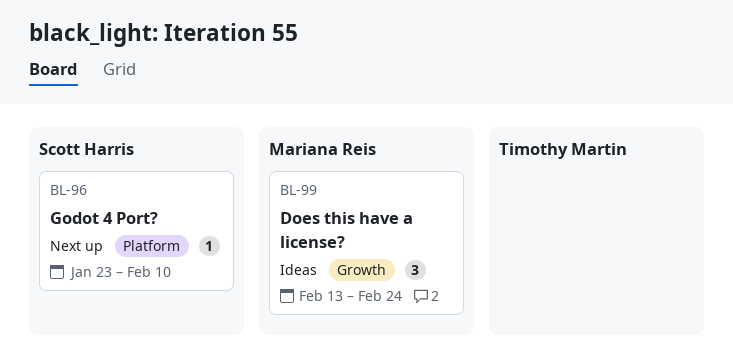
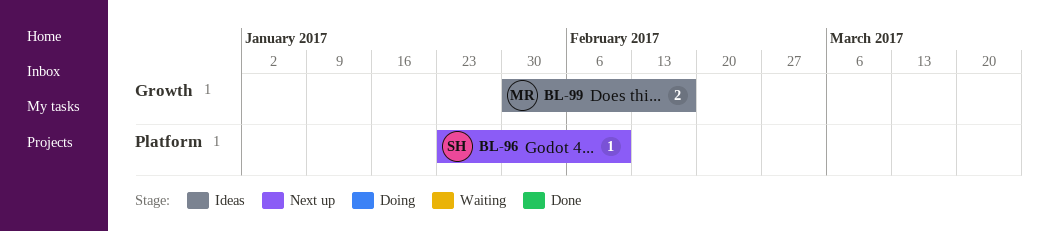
BL-99, estimate: 3 -> 2
BL-99, start: Feb 13 -> Jan 30
BL-99, due: Feb 24 -> Feb 17

